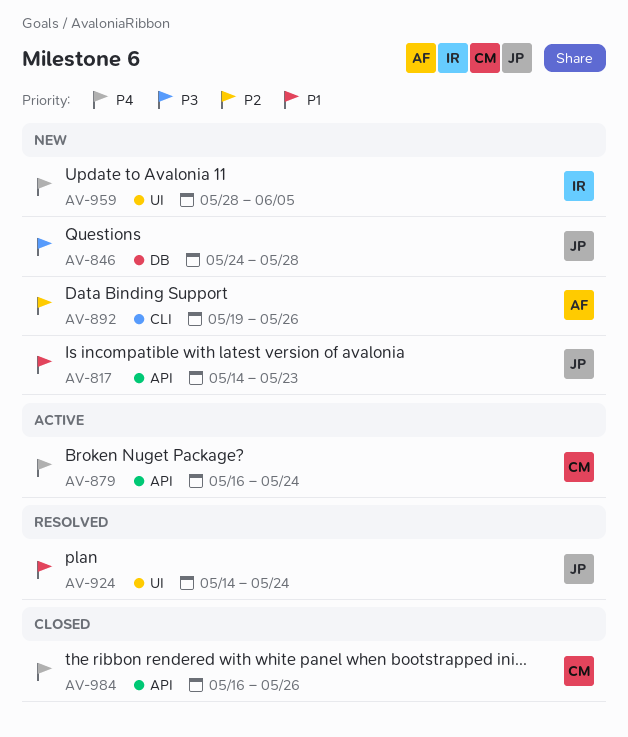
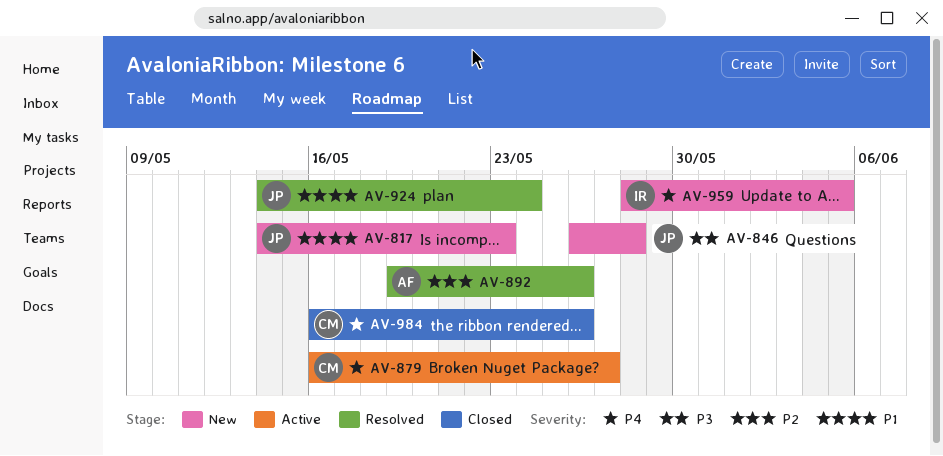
AV-846, start: May 24 -> May 26
AV-879, due: May 24 -> May 27
AV-892, status: New -> Resolved

